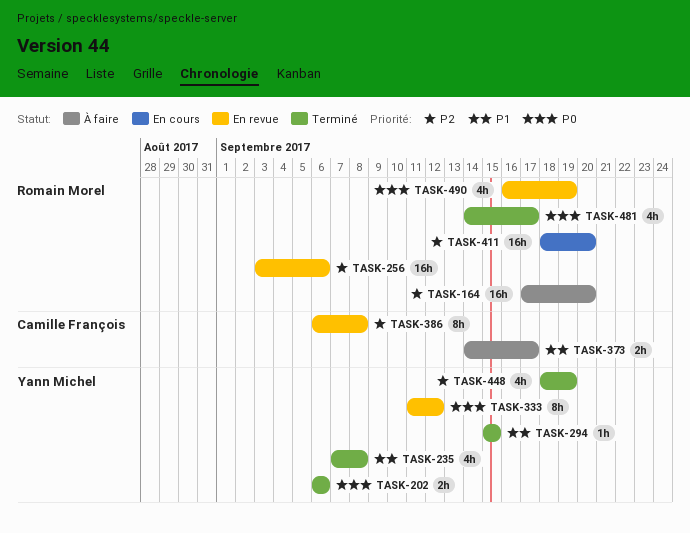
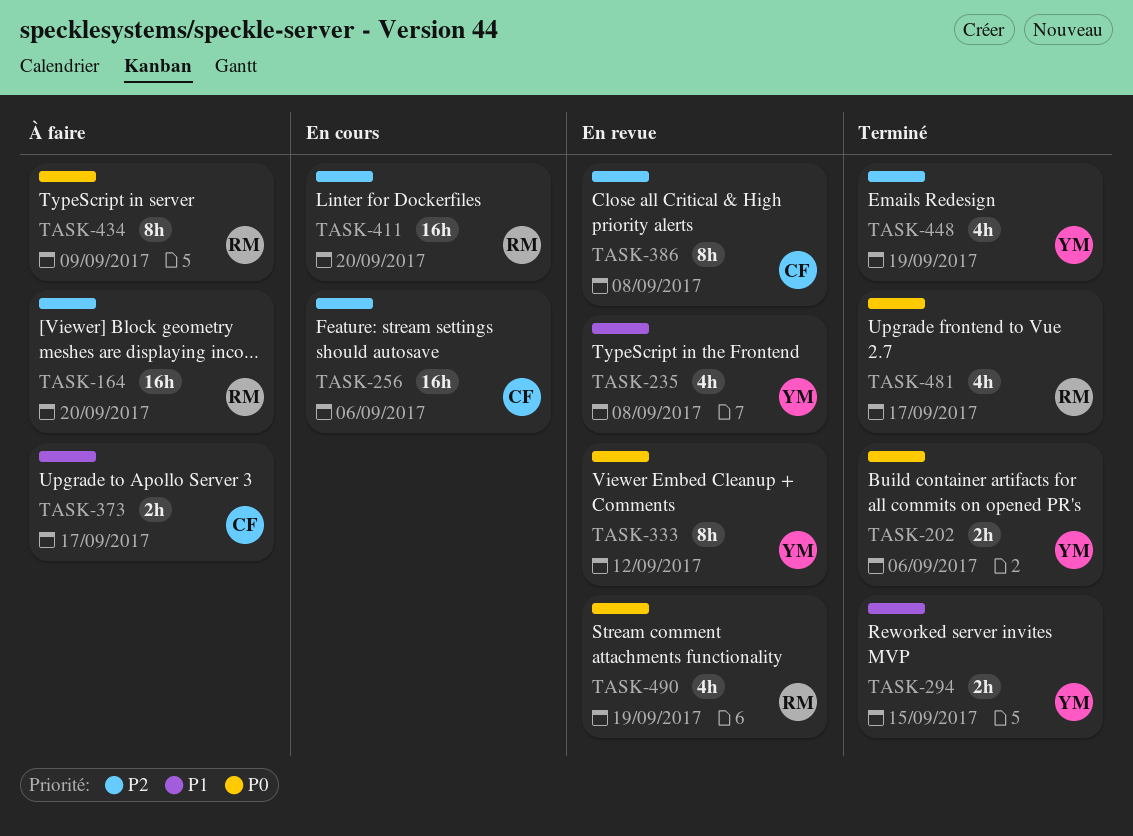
TASK-235, status: Terminé -> En revue
TASK-256, status: En revue -> En cours
TASK-256, owner: Romain Morel -> Camille François
TASK-294, estimate: 1h -> 2h
TASK-434: none -> present

